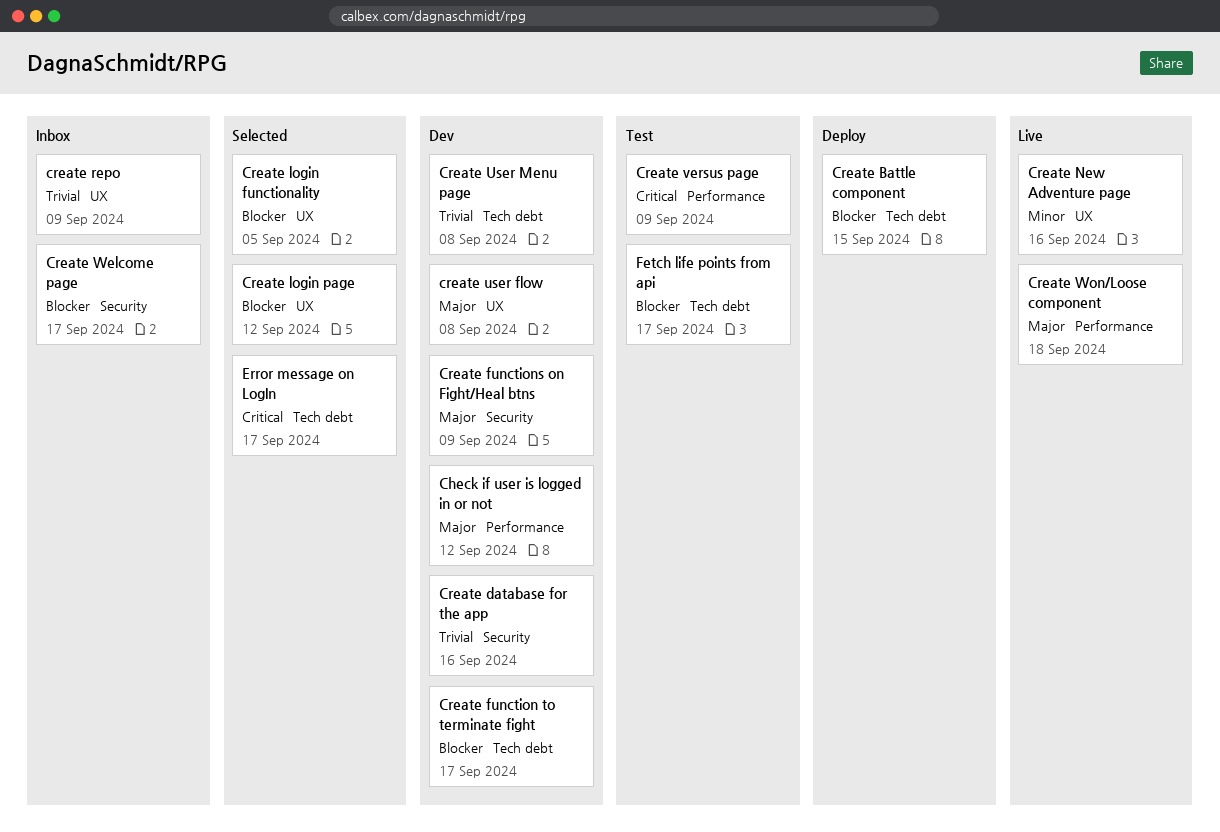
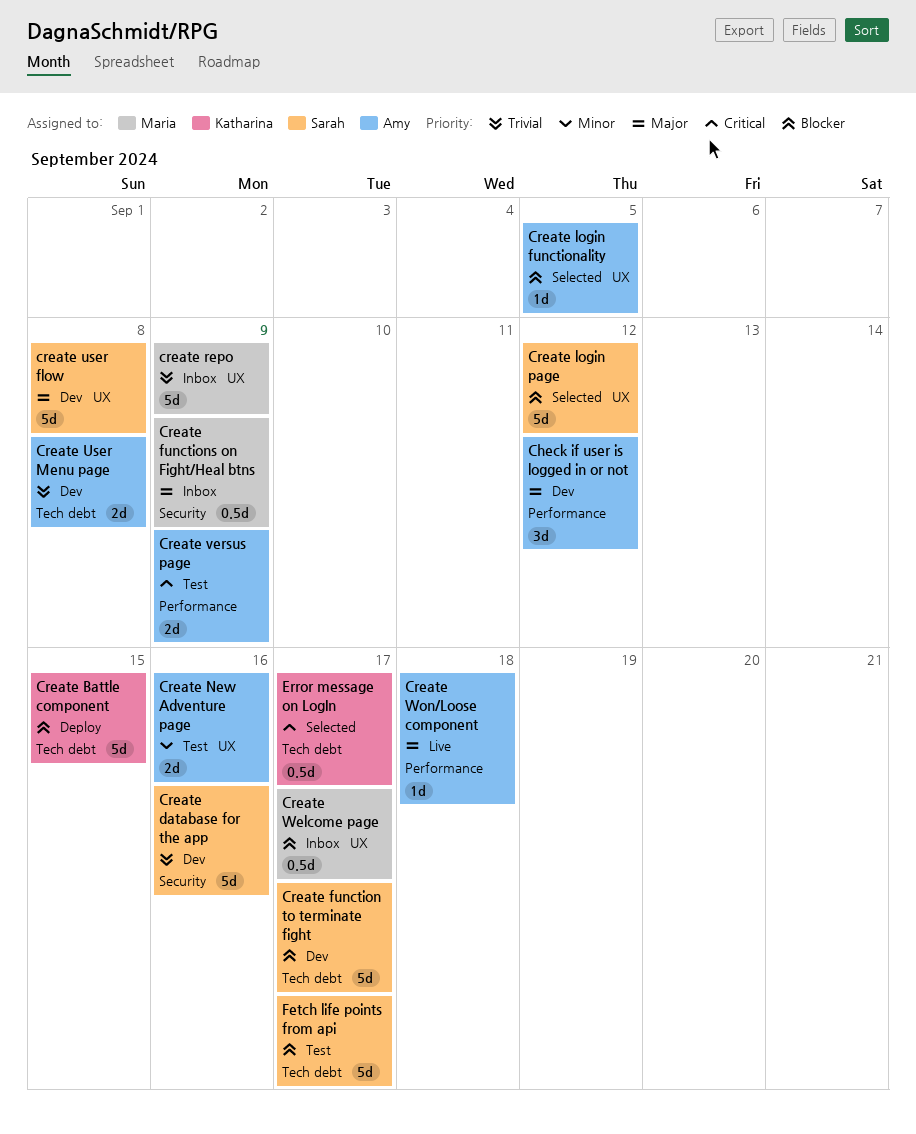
Create functions on Fight/Heal btns, status: Dev -> Inbox
Create New Adventure page, status: Live -> Test
Create Welcome page, label: Security -> UX

